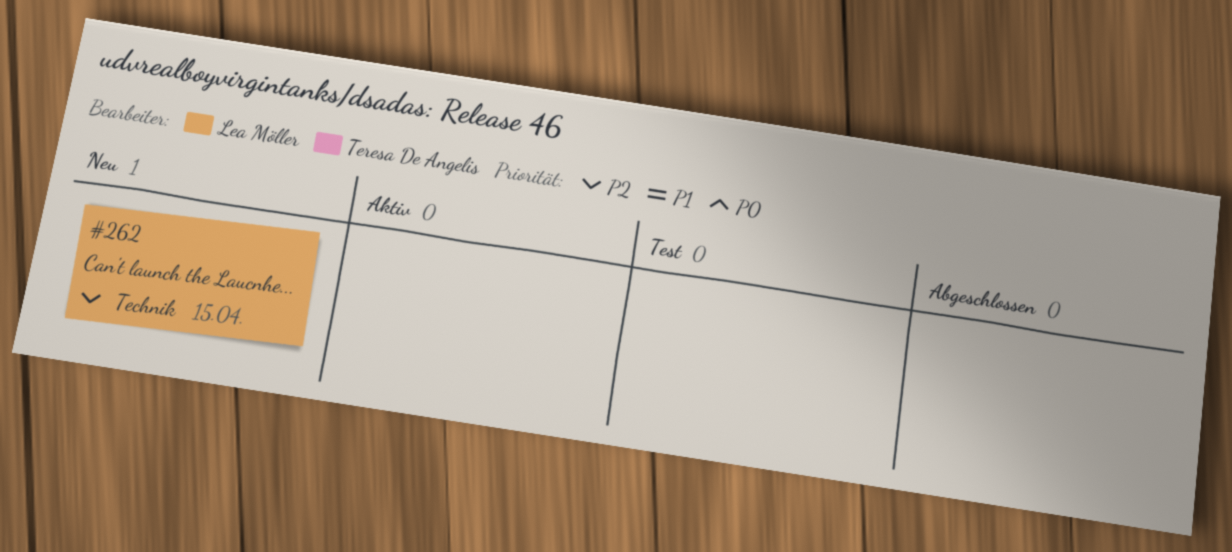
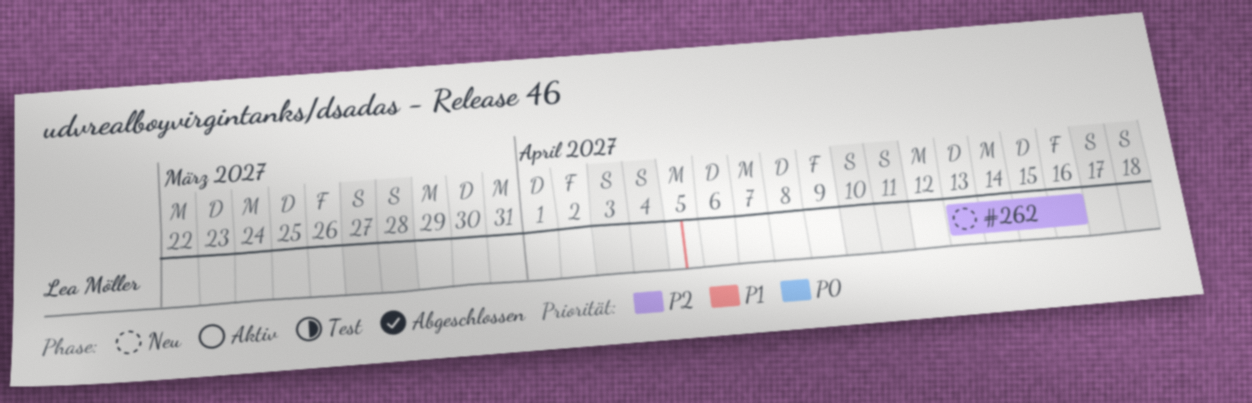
#262, due: Apr 15 -> Apr 16

